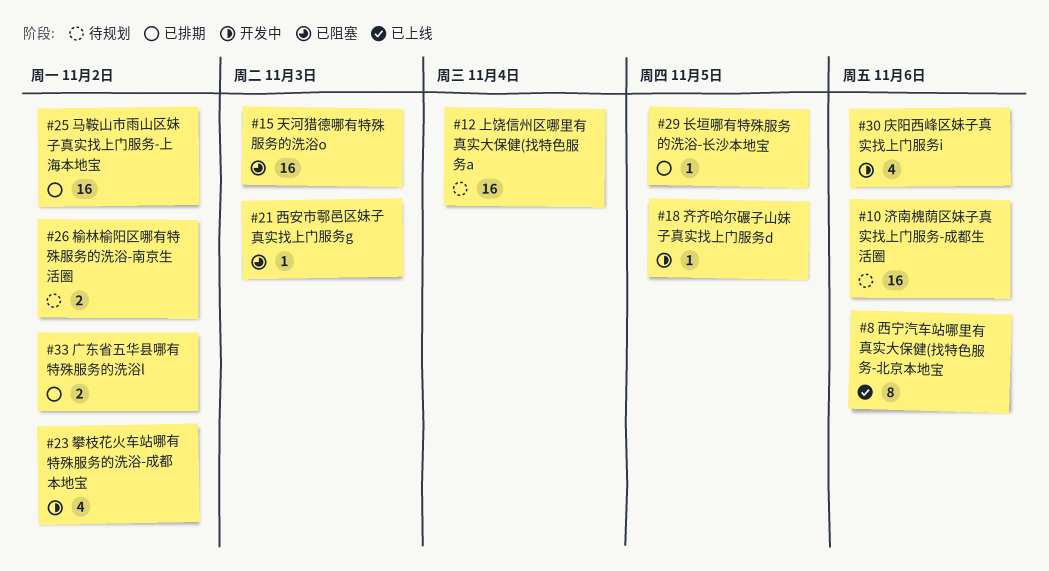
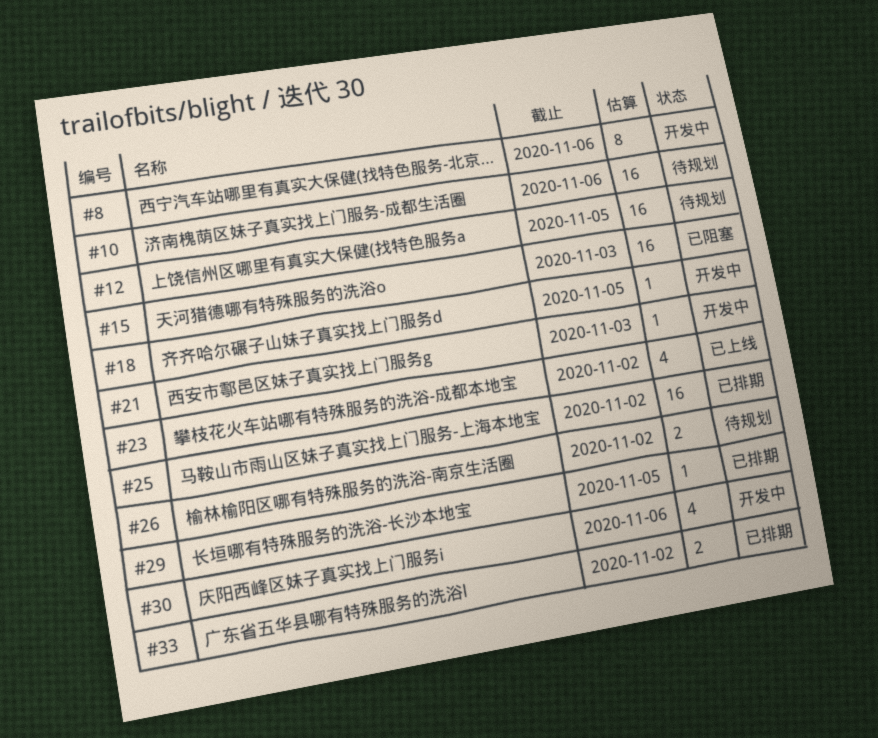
#8, status: 已上线 -> 开发中
#12, due: Nov 4 -> Nov 5
#21, status: 已阻塞 -> 开发中
#23, status: 开发中 -> 已上线

